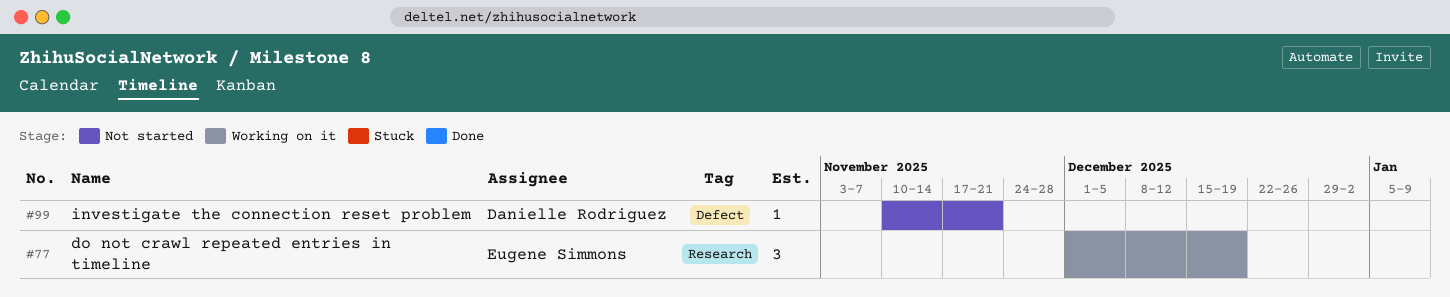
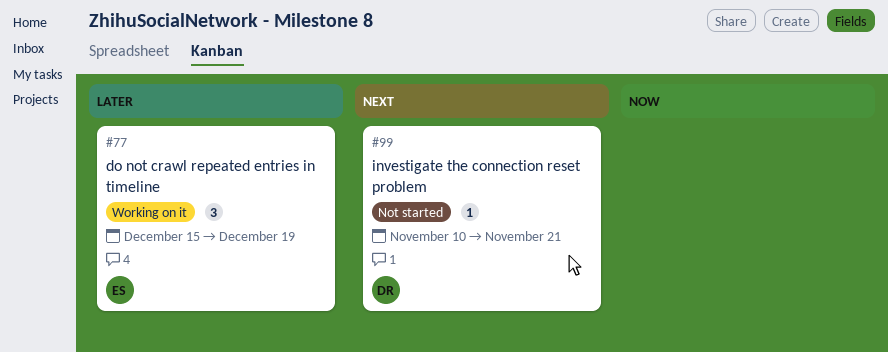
#77, start: Dec 1 -> Dec 15

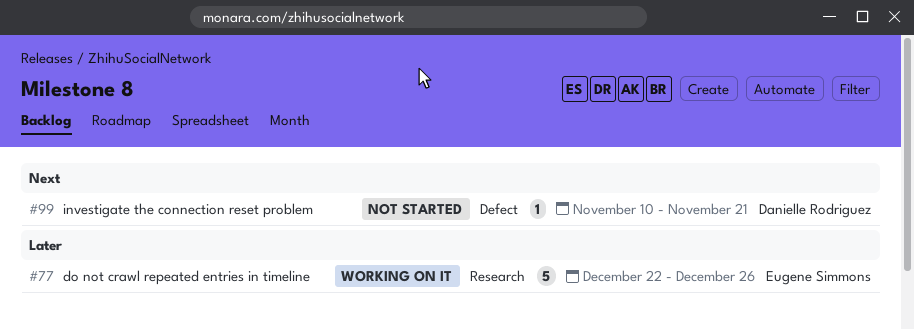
#77, estimate: 3 -> 5
#77, start: Dec 15 -> Dec 22
#77, due: Dec 19 -> Dec 26

